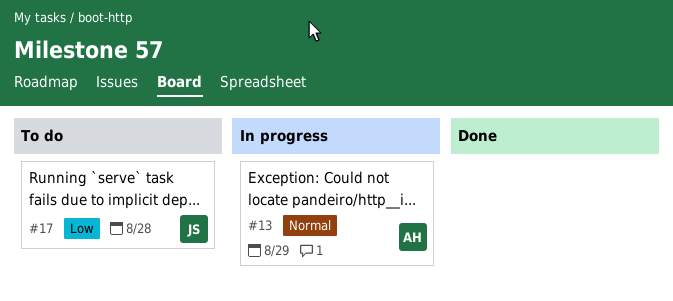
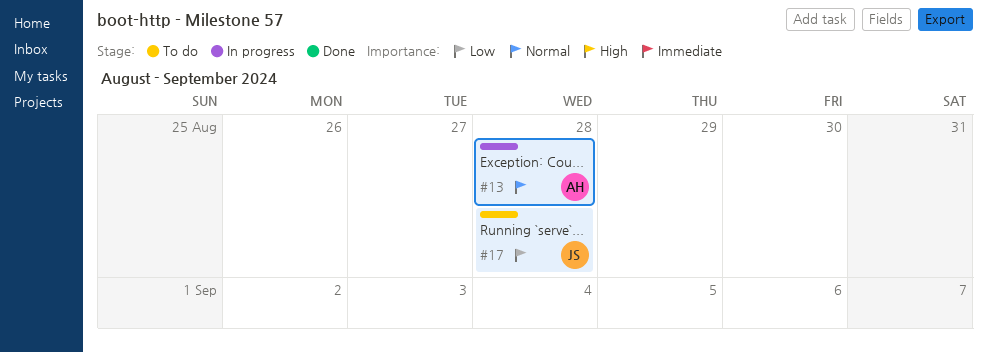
#13, due: Aug 29 -> Aug 28

